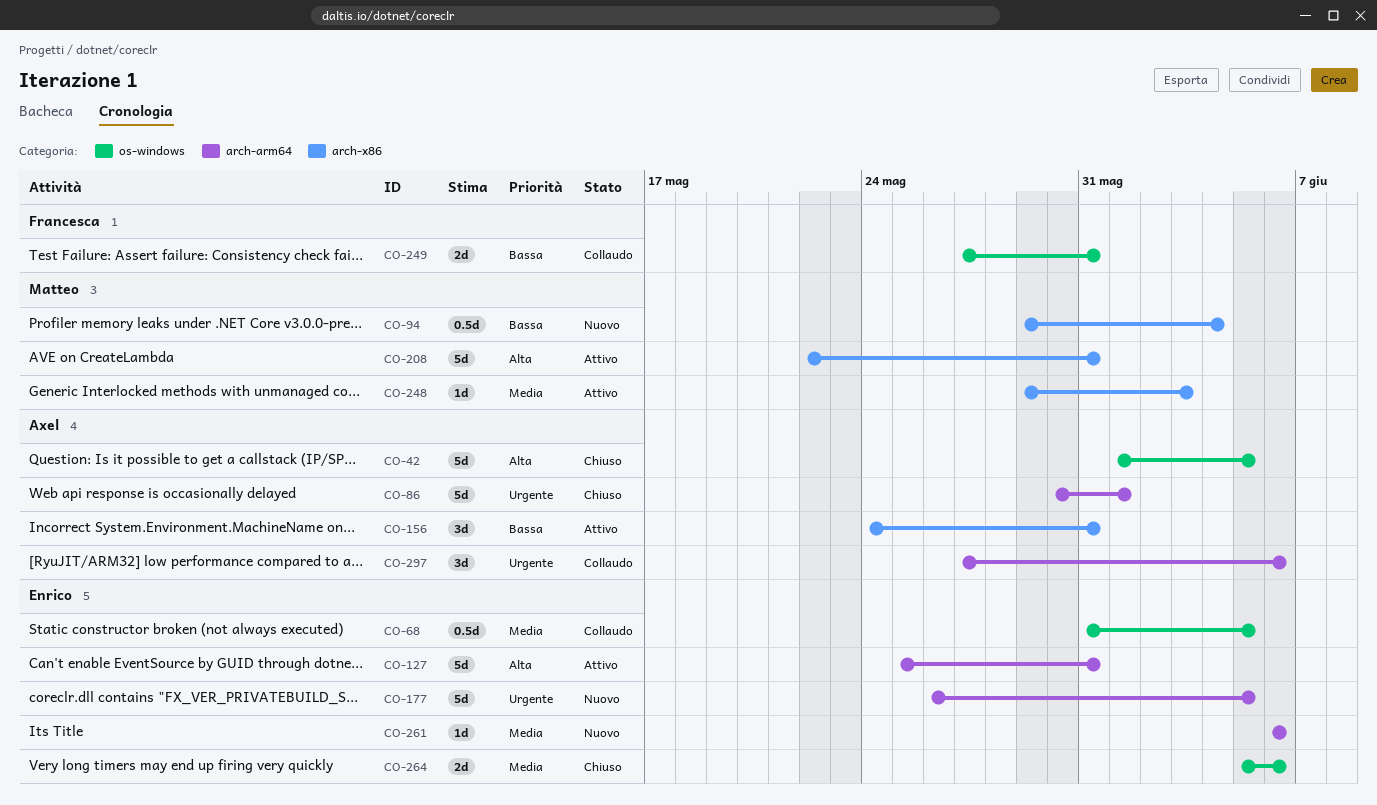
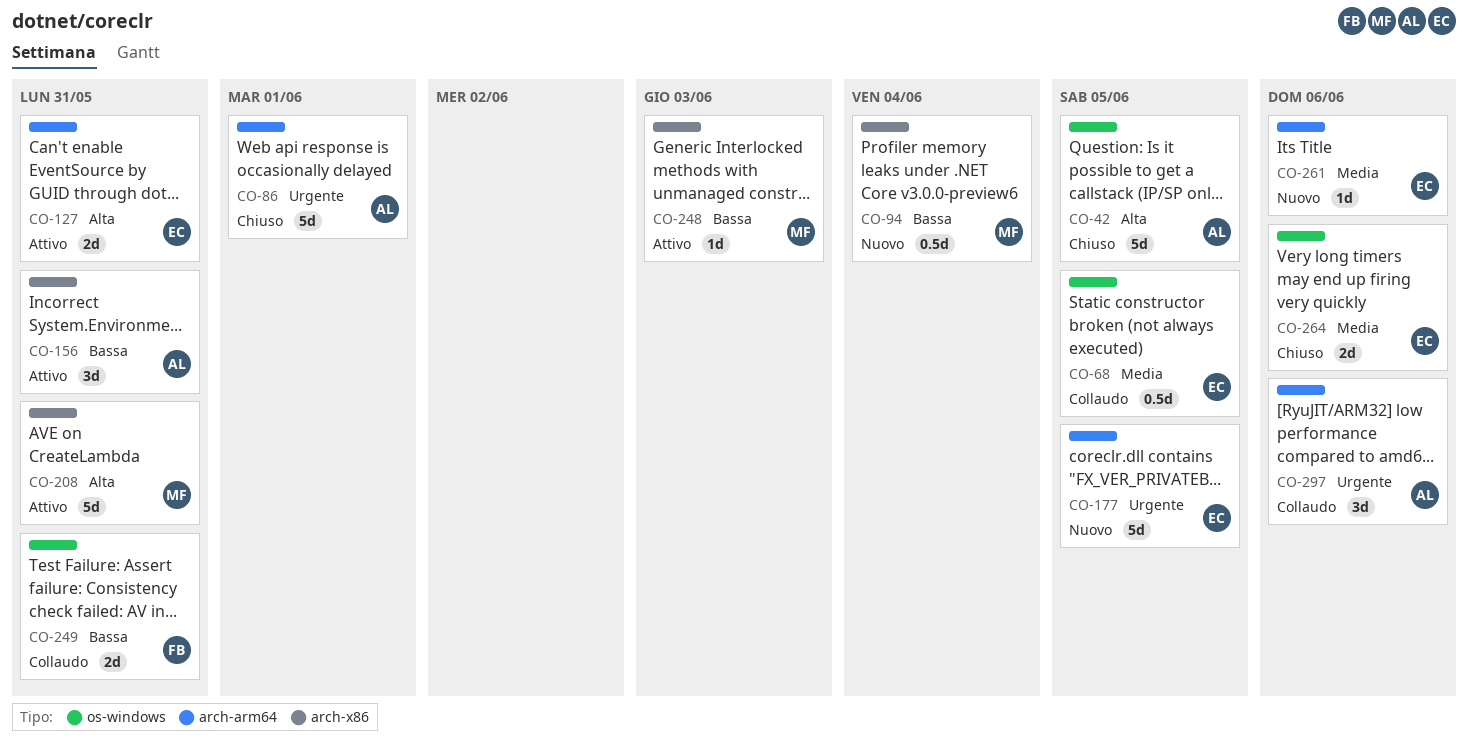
CO-127, estimate: 5d -> 2d
CO-248, priority: Media -> Bassa

